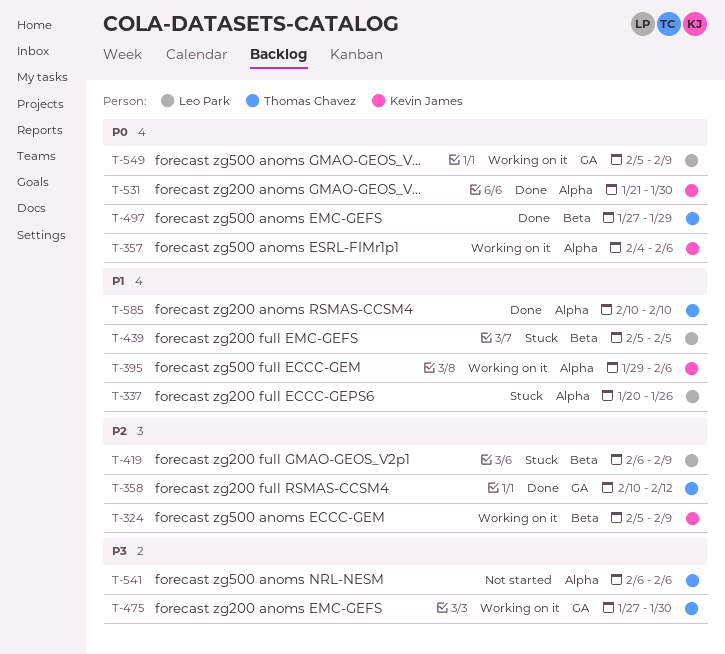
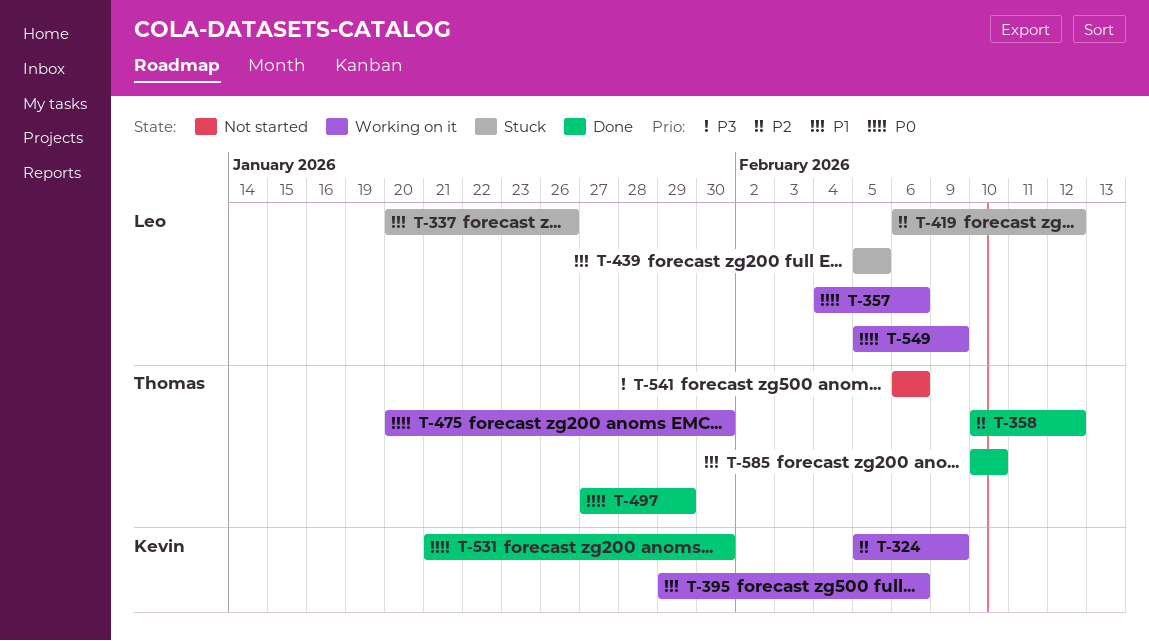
T-357, owner: Kevin James -> Leo Park
T-419, due: Feb 9 -> Feb 12
T-475, priority: P3 -> P0
T-475, start: Jan 27 -> Jan 20

